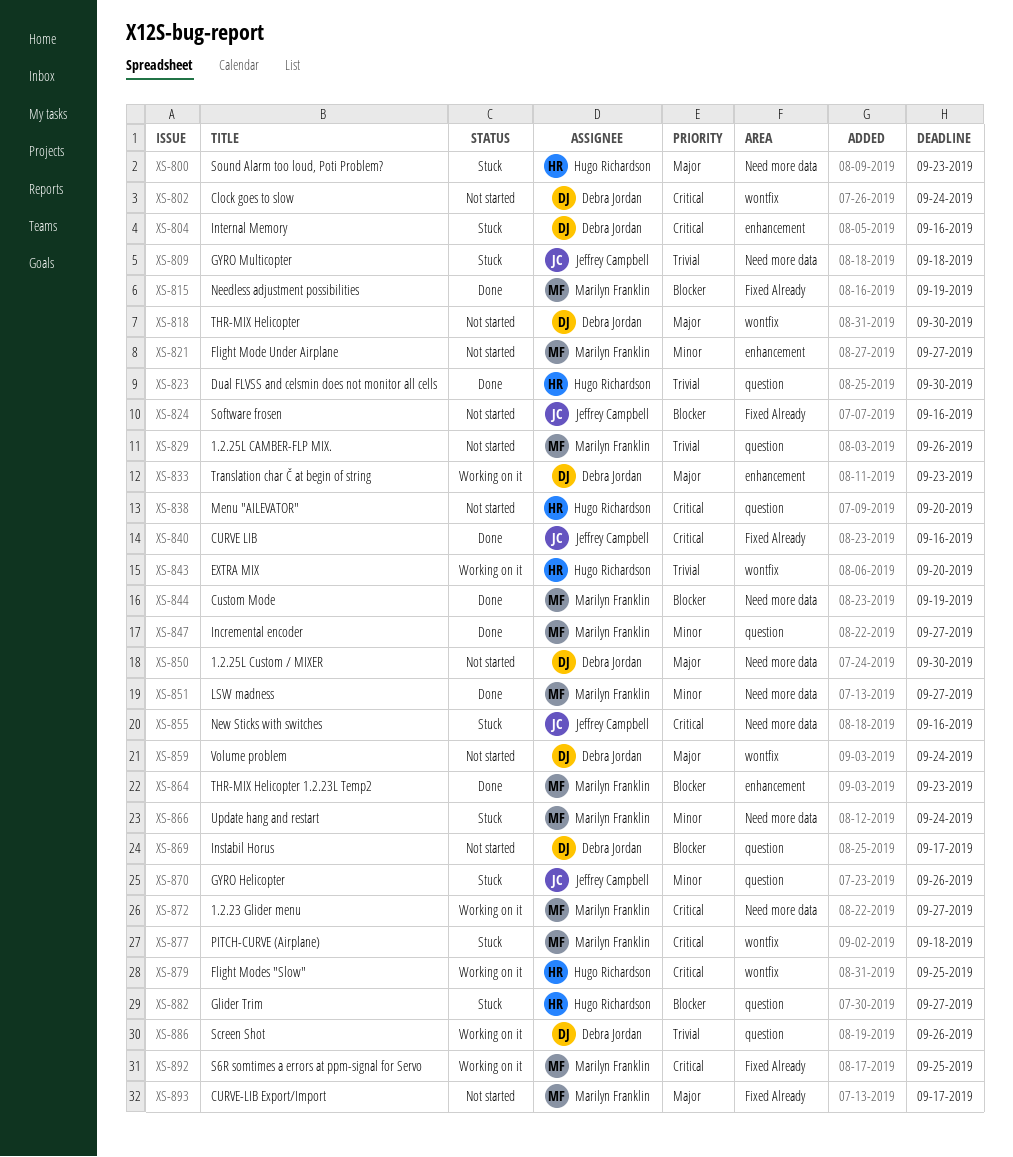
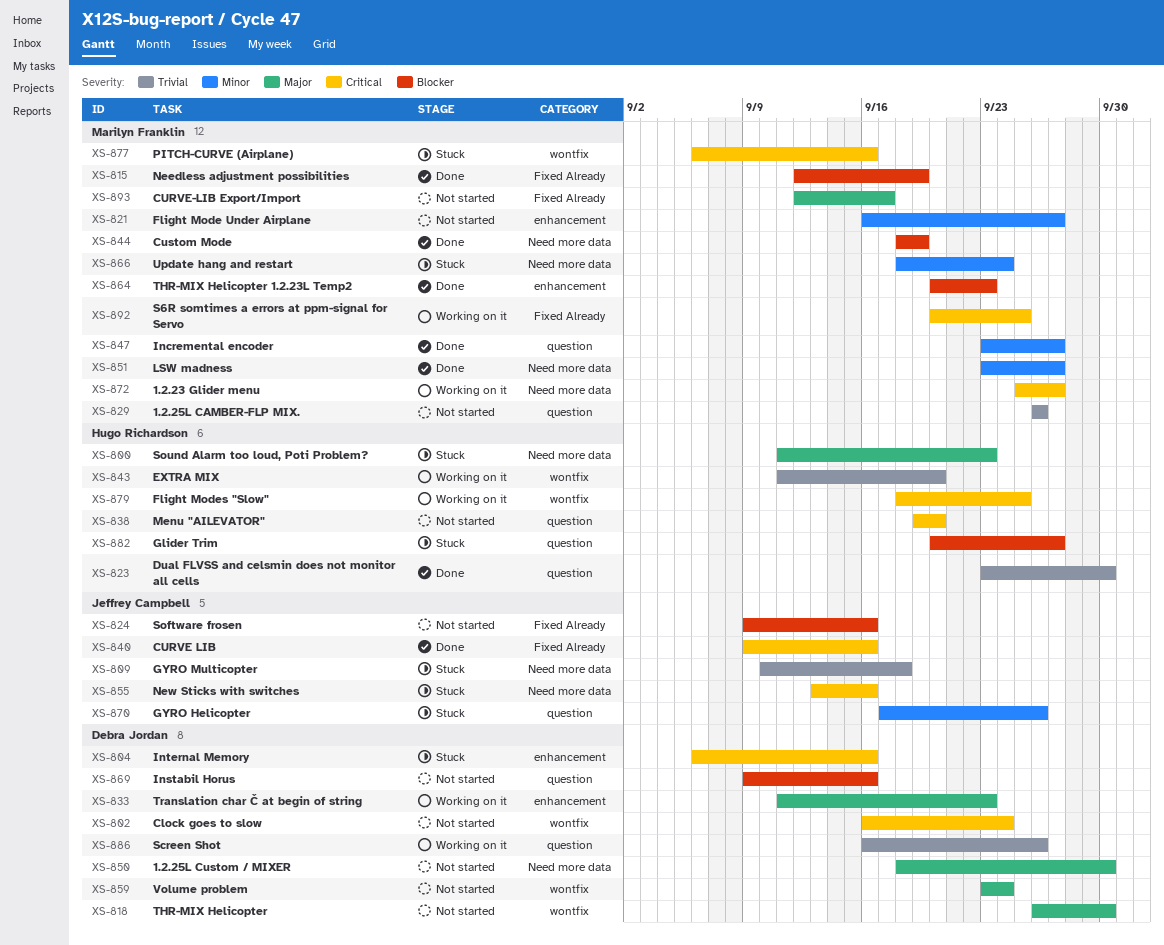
XS-869, due: Sep 17 -> Sep 16
XS-877, due: Sep 18 -> Sep 16

